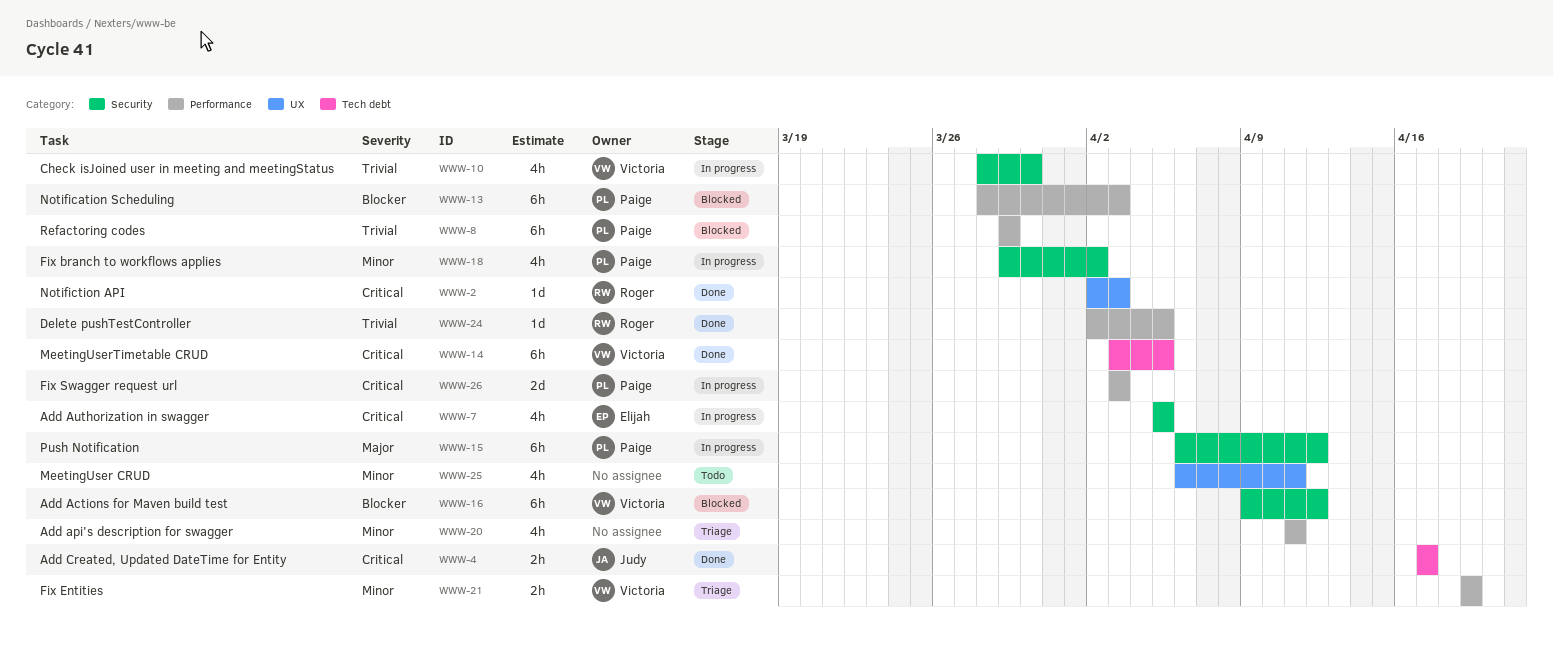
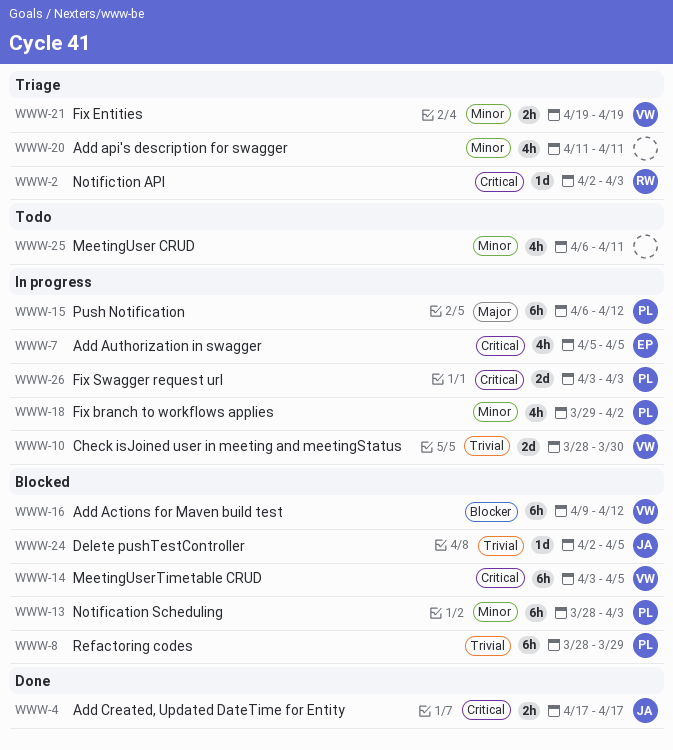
WWW-2, status: Done -> Triage
WWW-8, start: Mar 29 -> Mar 28
WWW-10, estimate: 4h -> 2d
WWW-13, priority: Blocker -> Minor
WWW-14, status: Done -> Blocked
WWW-24, status: Done -> Blocked
WWW-24, owner: Roger -> Judy

